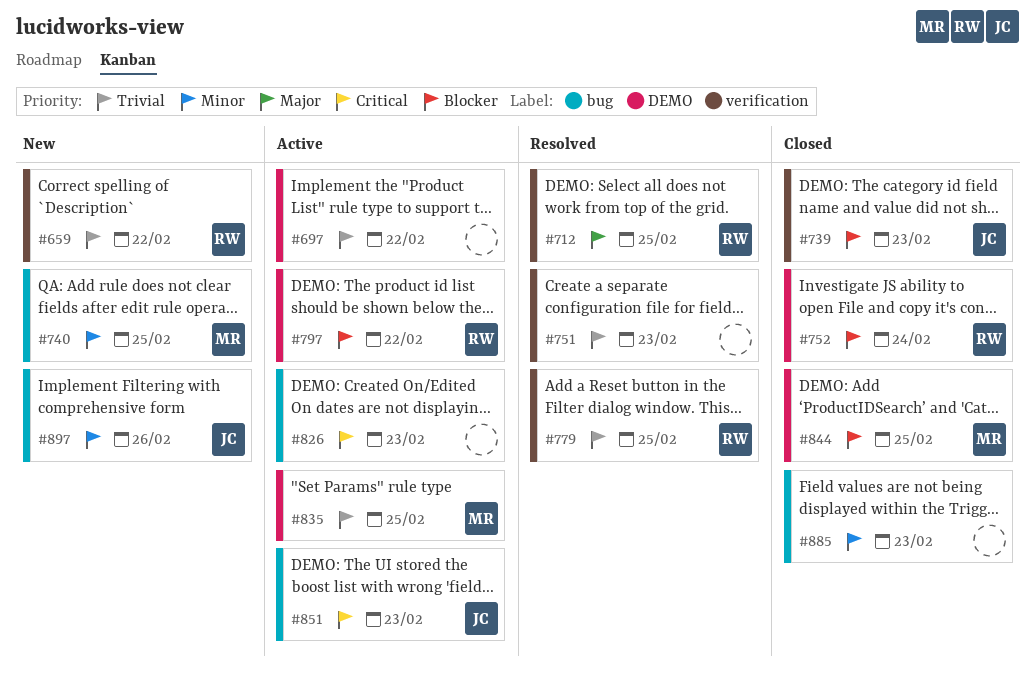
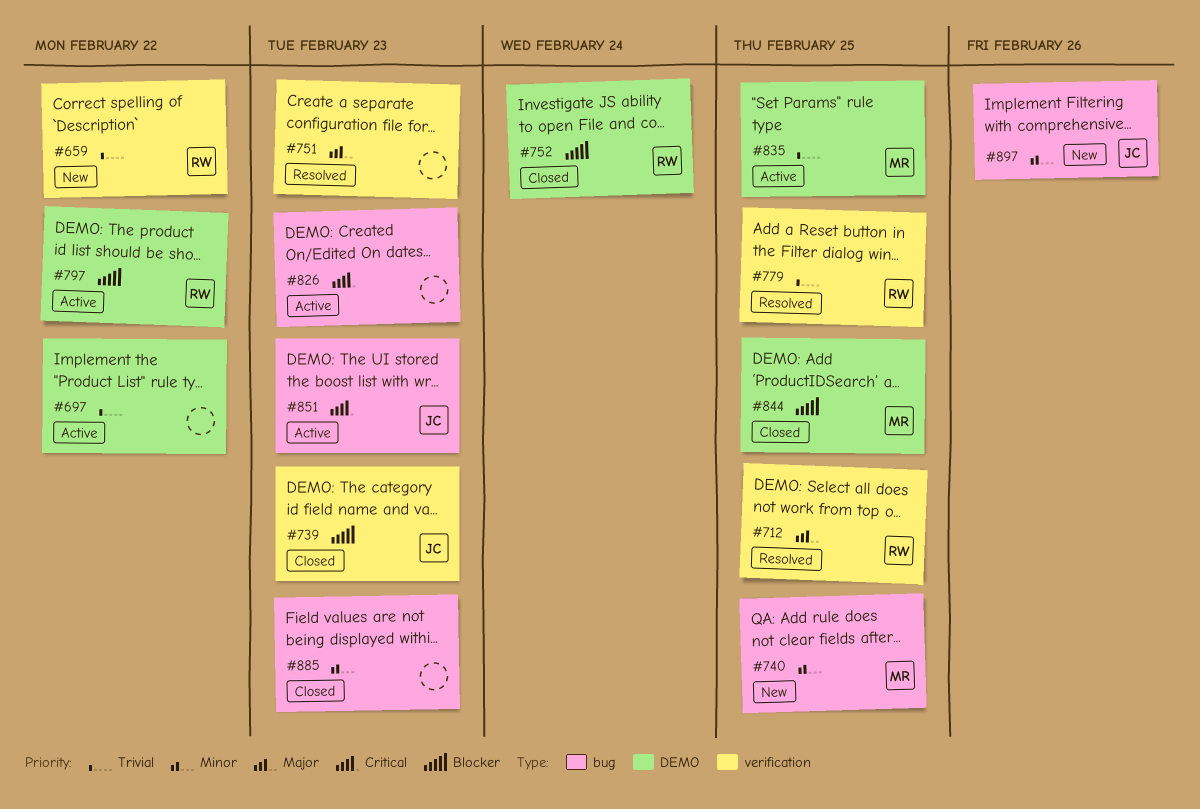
#751, priority: Trivial -> Major

